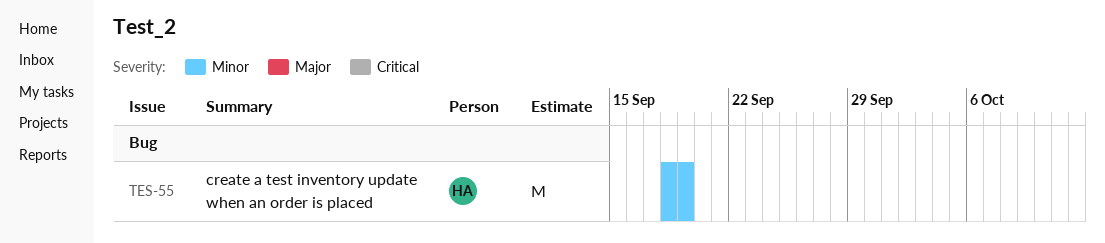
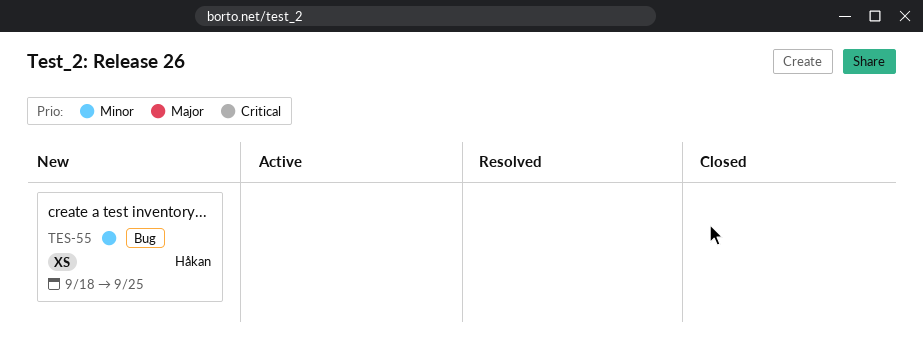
TES-55, estimate: M -> XS
TES-55, due: Sep 19 -> Sep 25

